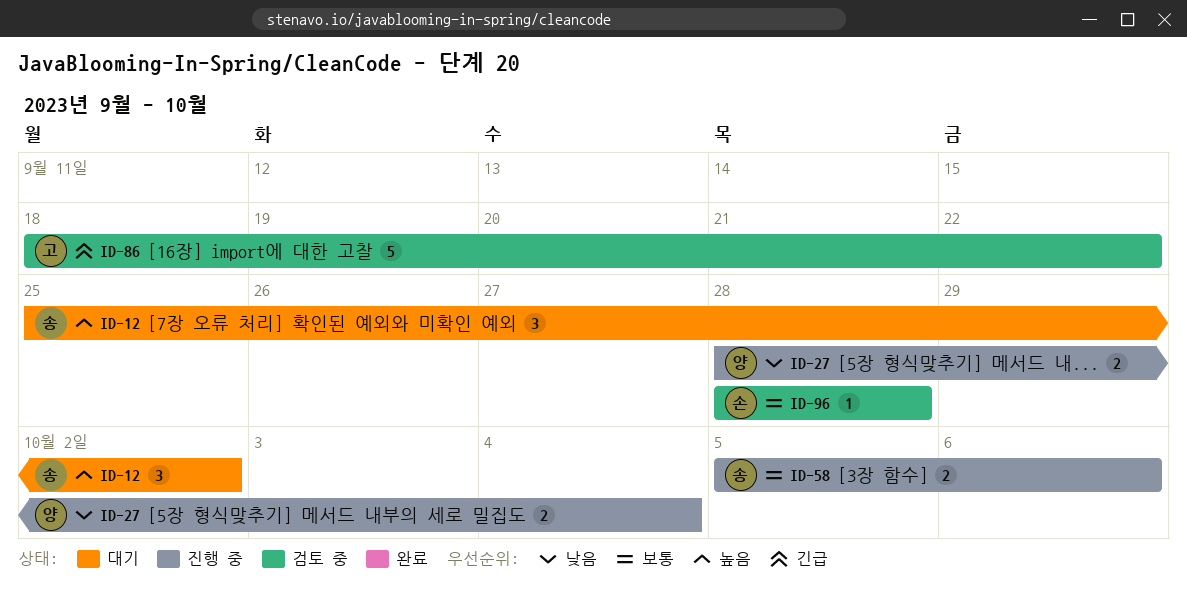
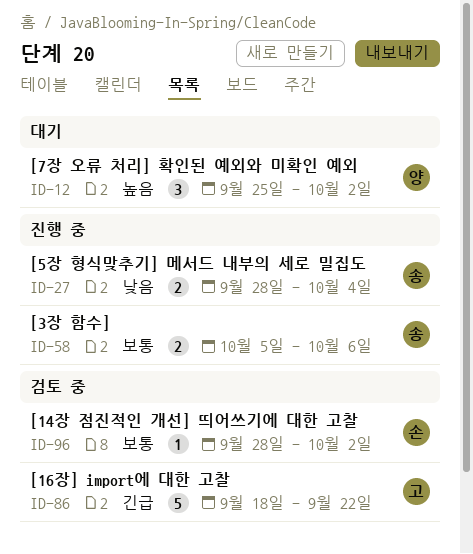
ID-12, owner: 송 -> 양
ID-27, owner: 양 -> 송
ID-96, due: Sep 28 -> Oct 2

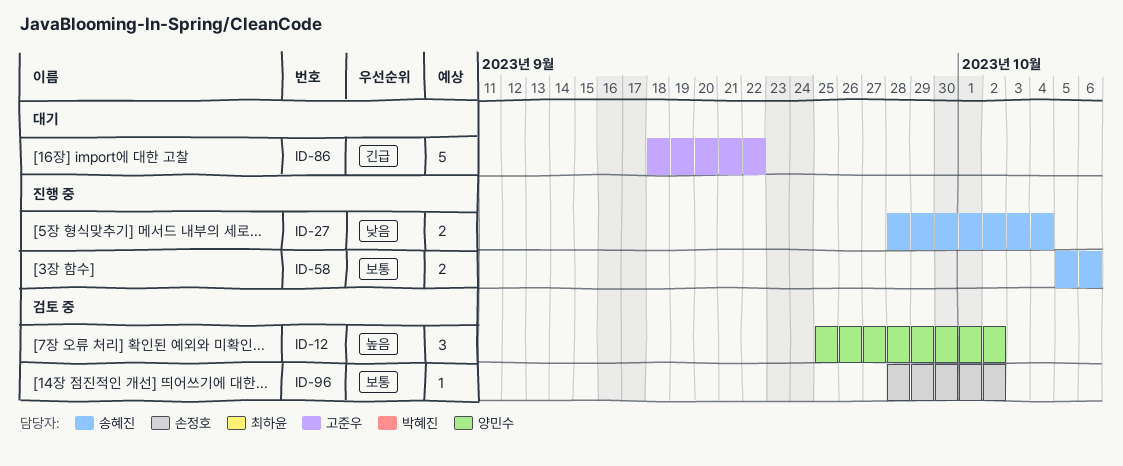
ID-12, status: 대기 -> 검토 중
ID-86, status: 검토 중 -> 대기

